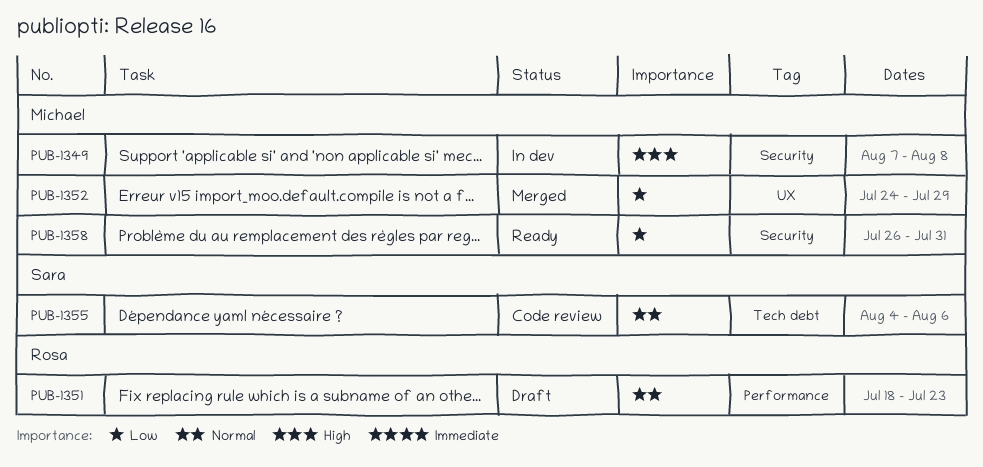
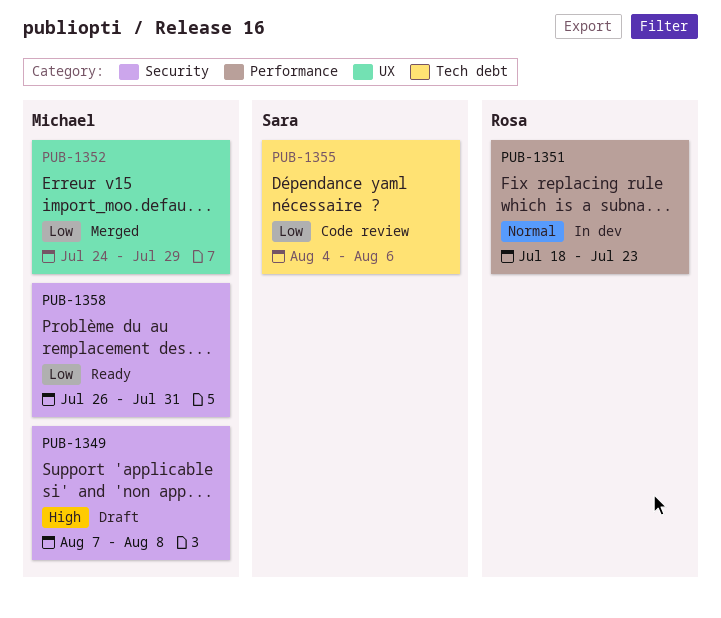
PUB-1349, status: In dev -> Draft
PUB-1351, status: Draft -> In dev
PUB-1355, priority: Normal -> Low

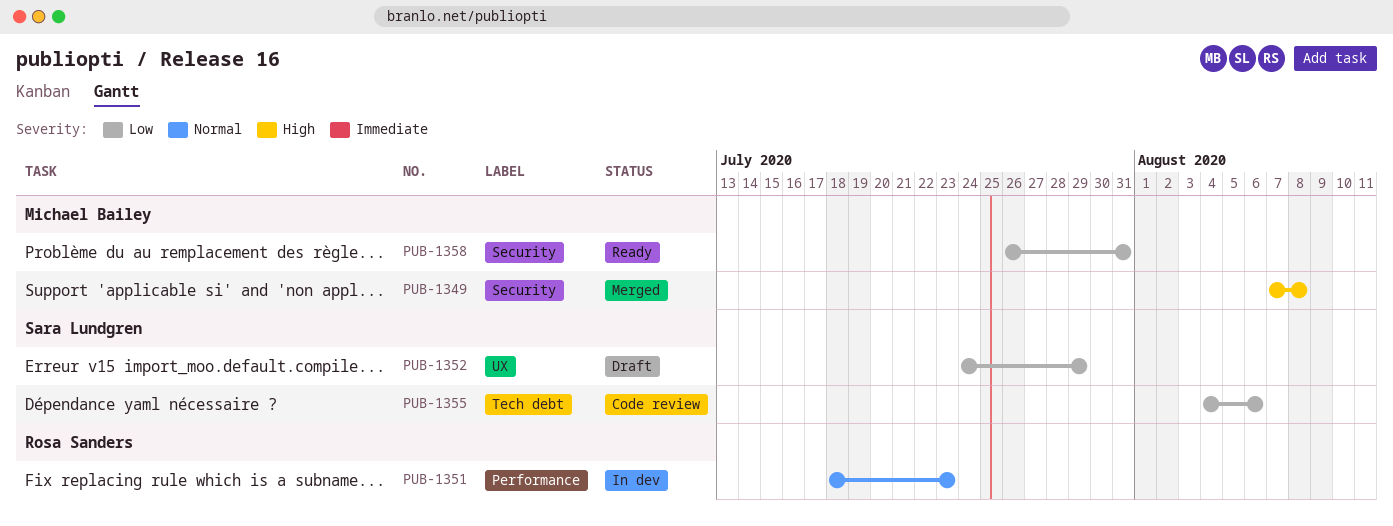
PUB-1349, status: Draft -> Merged
PUB-1352, status: Merged -> Draft
PUB-1352, owner: Michael Bailey -> Sara Lundgren

